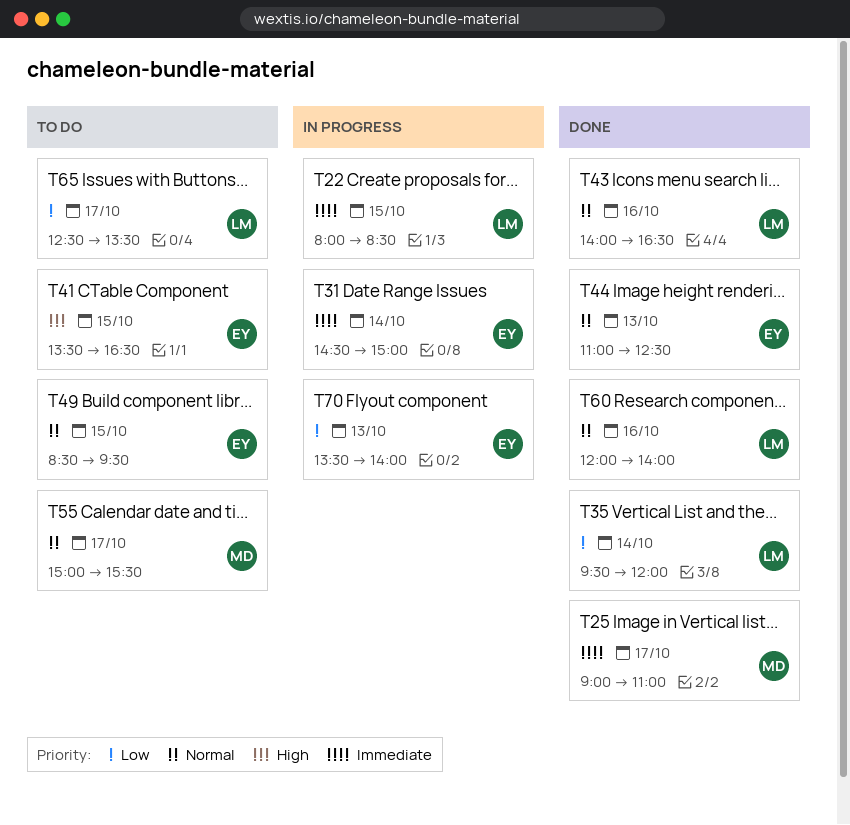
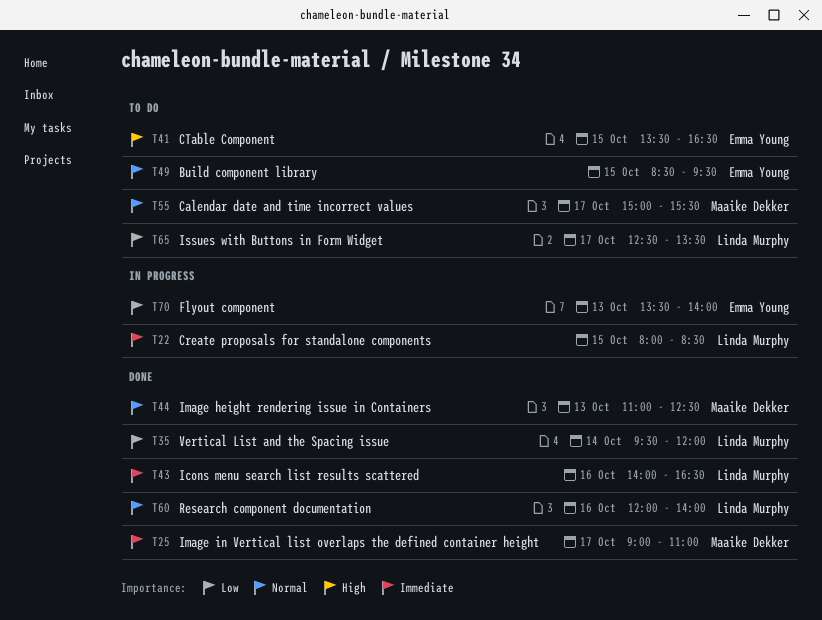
T31: present -> none
T43, priority: Normal -> Immediate
T44, owner: Emma Young -> Maaike Dekker

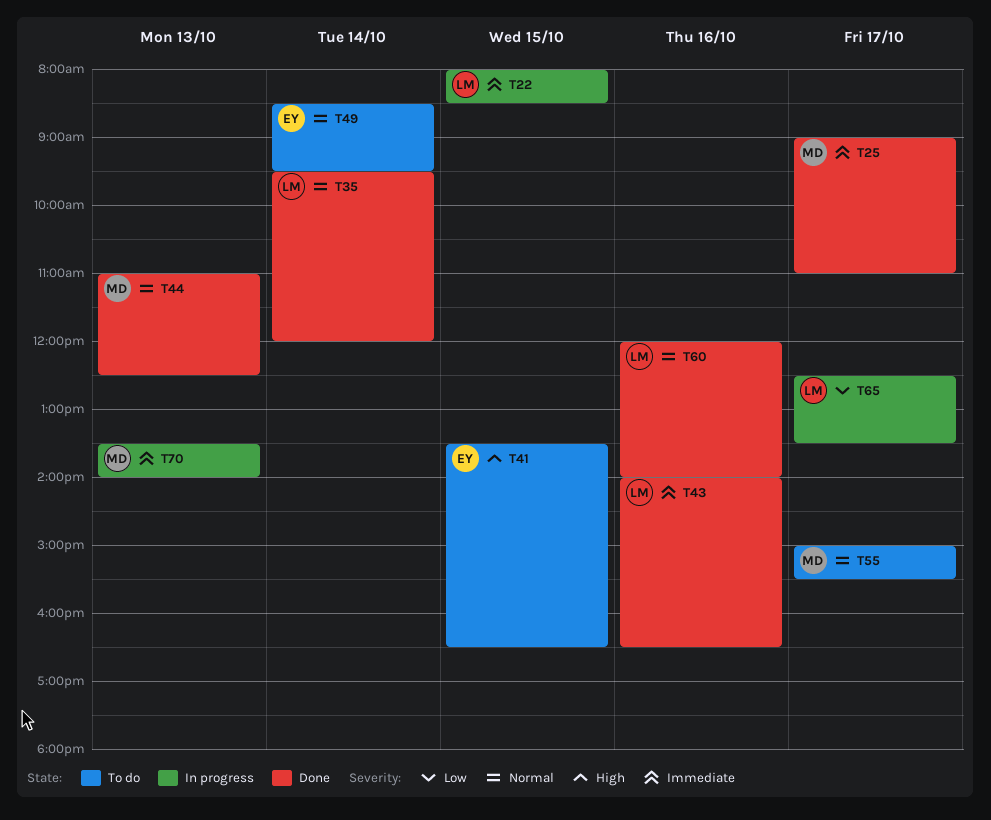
T35, priority: Low -> Normal
T49, day: Oct 15 -> Oct 14
T65, status: To do -> In progress
T70, owner: Emma Young -> Maaike Dekker
T70, priority: Low -> Immediate

